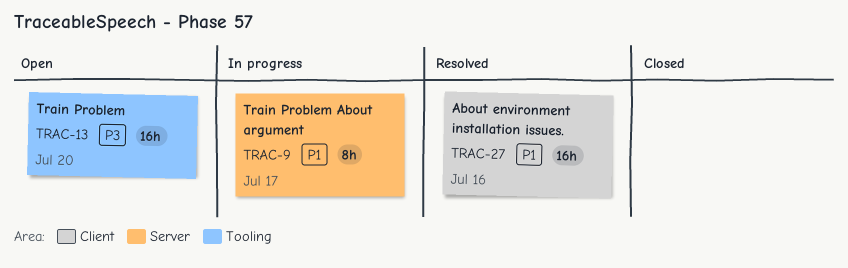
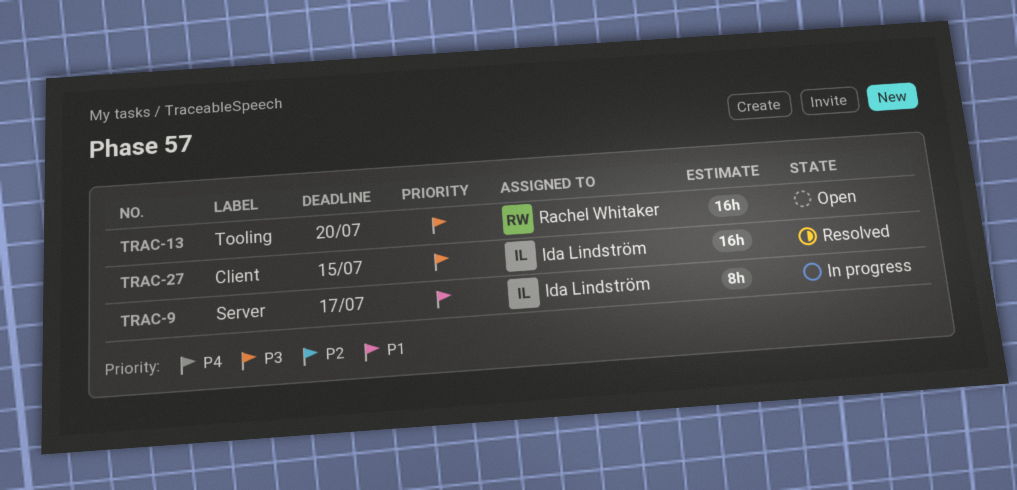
TRAC-27, priority: P1 -> P3
TRAC-27, due: Jul 16 -> Jul 15

